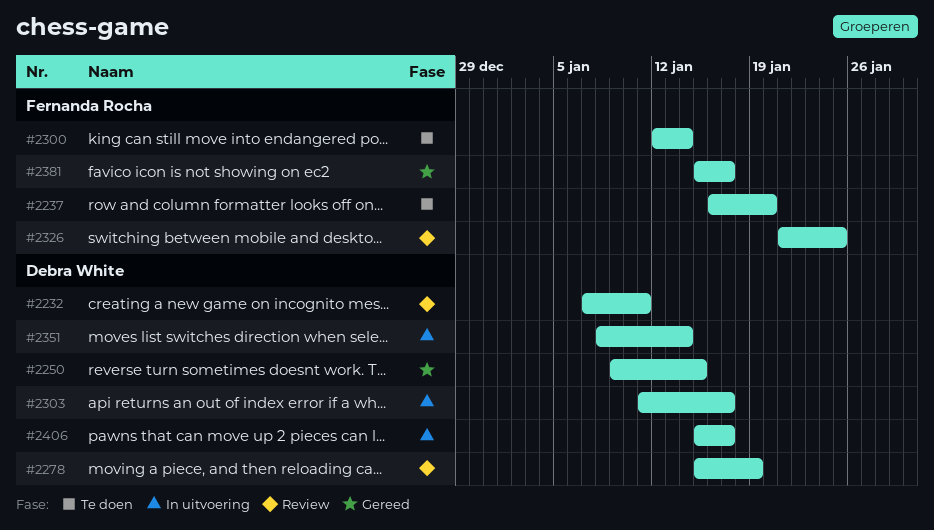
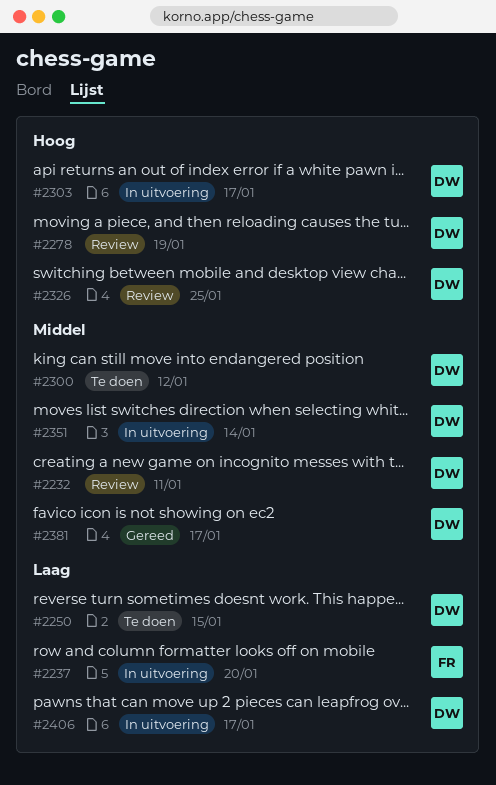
#2237, status: Te doen -> In uitvoering
#2250, status: Gereed -> Te doen
#2300, owner: Fernanda Rocha -> Debra White
#2300, due: Jan 14 -> Jan 12
#2326, owner: Fernanda Rocha -> Debra White
#2381, owner: Fernanda Rocha -> Debra White

